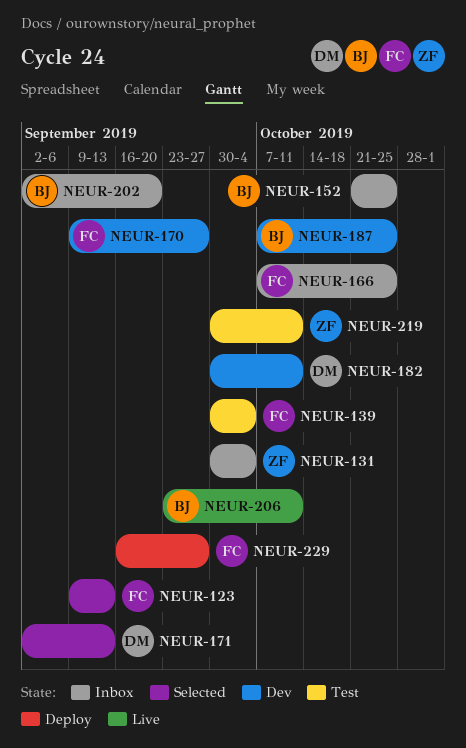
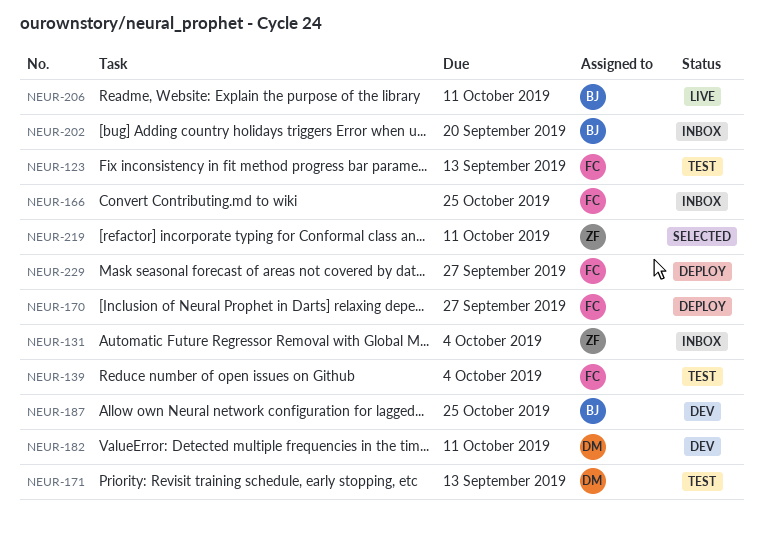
NEUR-123, status: Selected -> Test
NEUR-152: present -> none
NEUR-170, status: Dev -> Deploy
NEUR-171, status: Selected -> Test
NEUR-219, status: Test -> Selected

